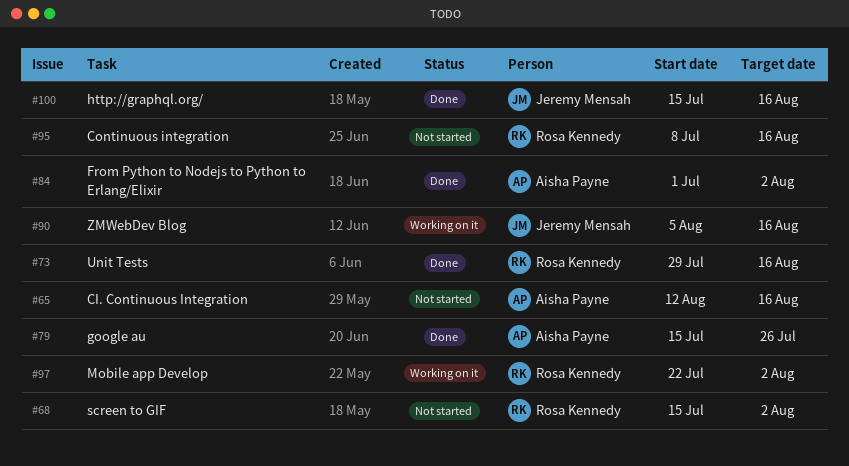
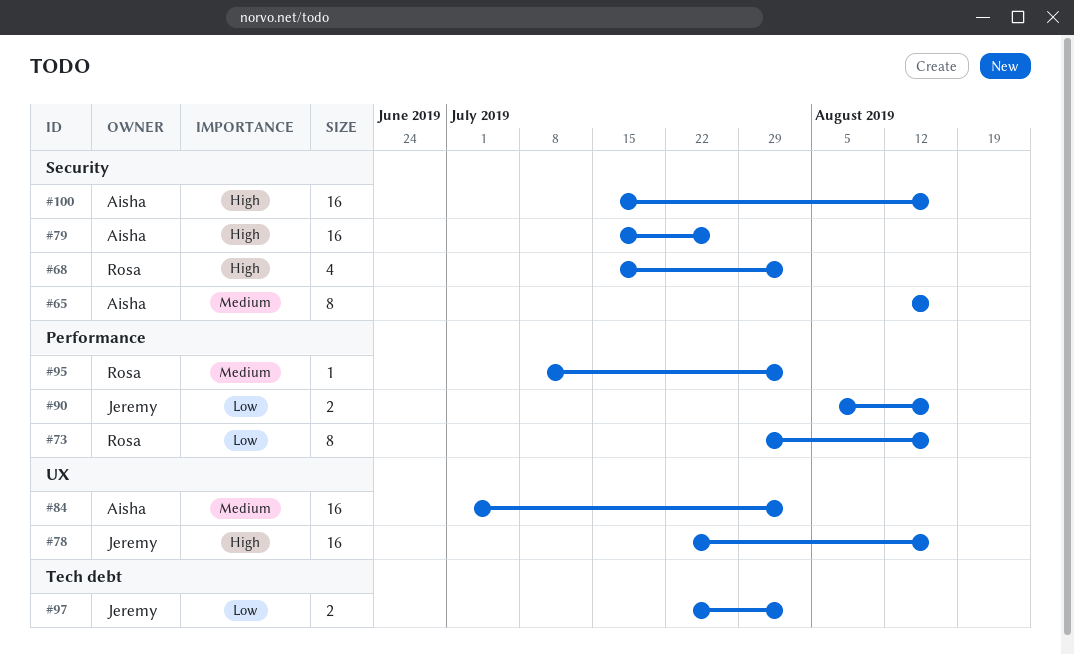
#78: none -> present
#95, due: Aug 16 -> Aug 2
#97, owner: Rosa Kennedy -> Jeremy Mensah
#100, owner: Jeremy Mensah -> Aisha Payne

